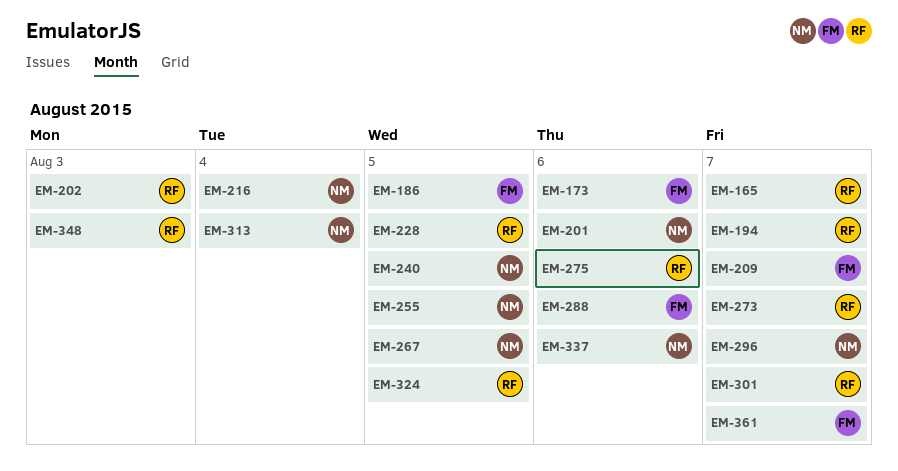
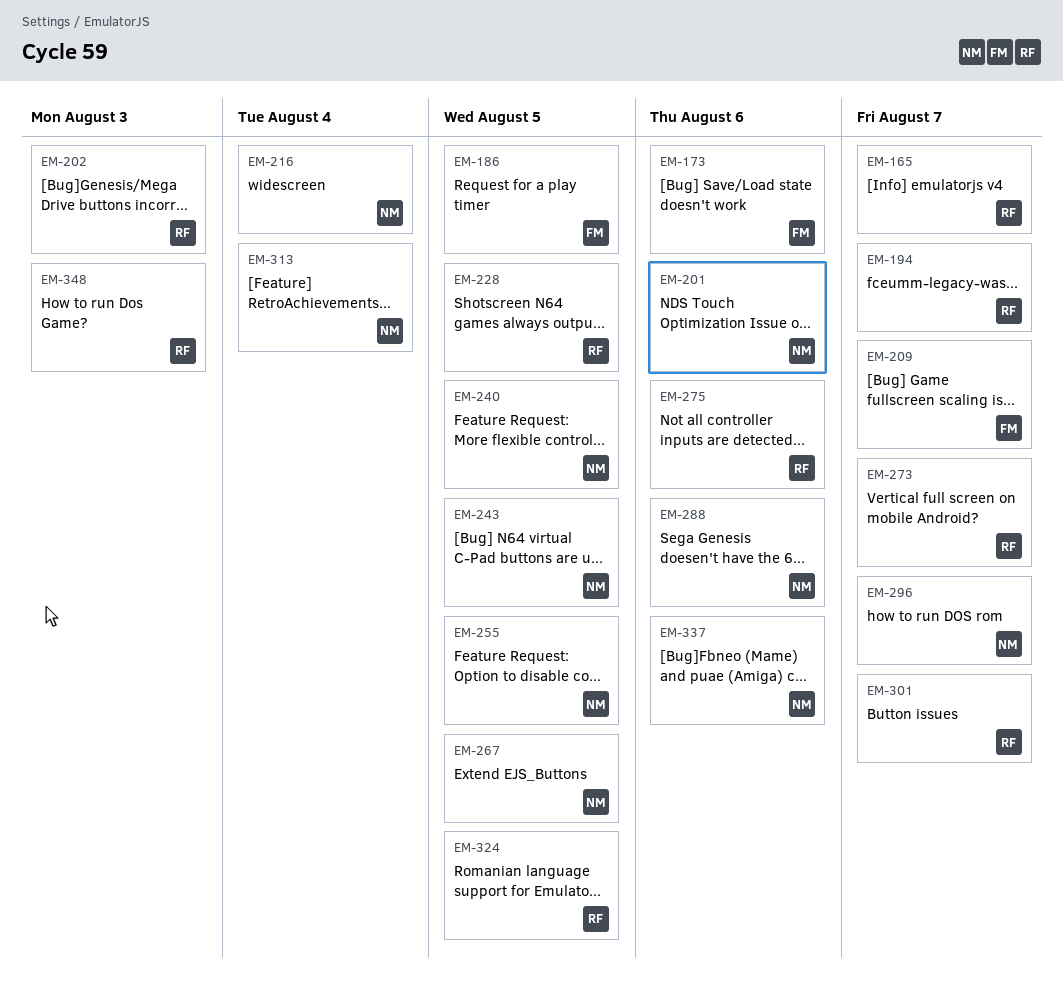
EM-243: none -> present
EM-288, owner: FM -> NM
EM-361: present -> none

